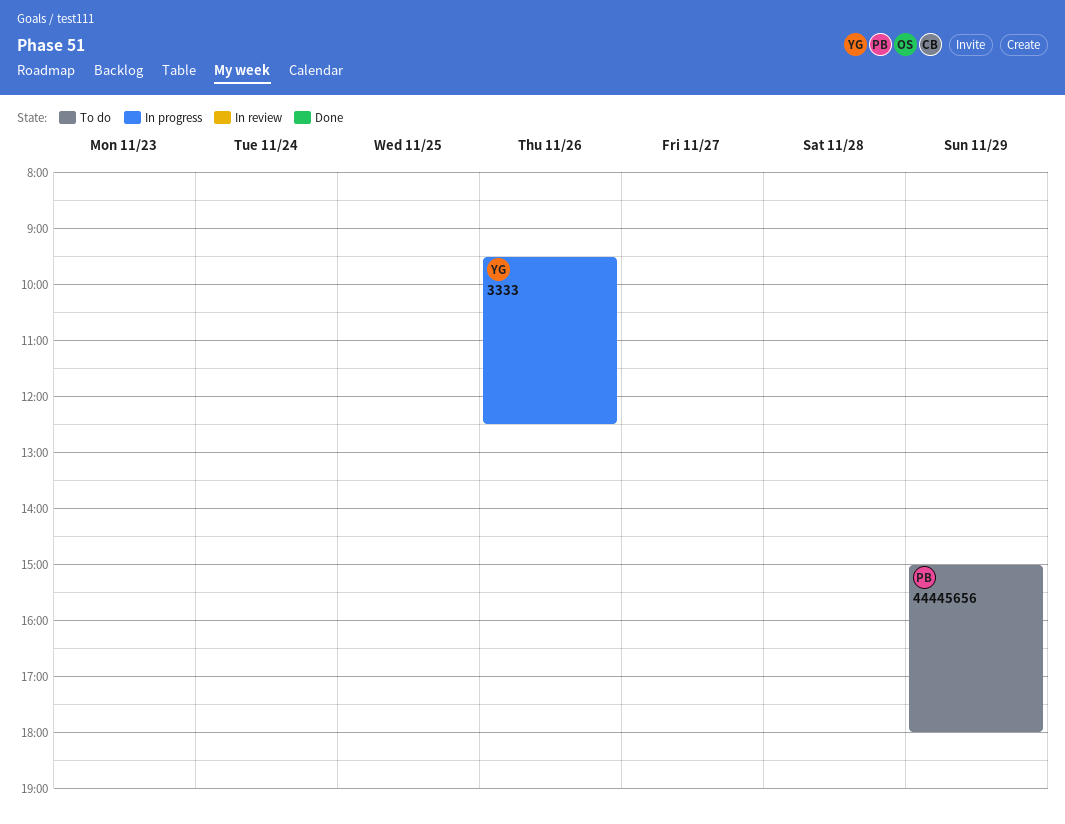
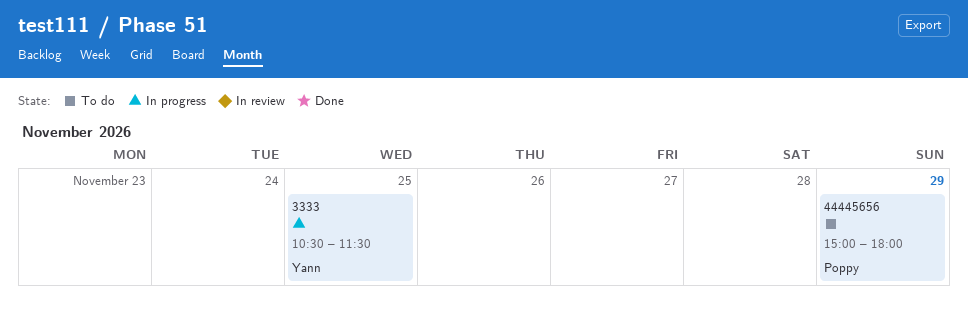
3333, day: Nov 26 -> Nov 25
3333, begins: 09:30 -> 10:30
3333, ends: 12:30 -> 11:30

